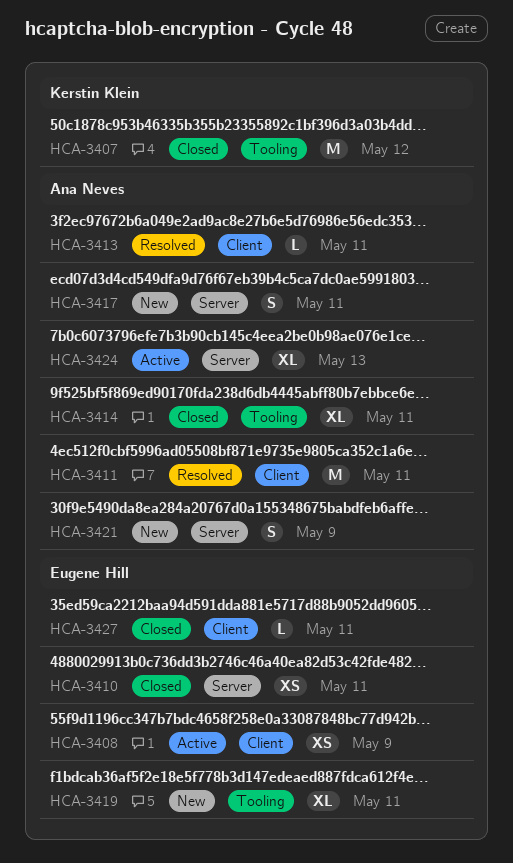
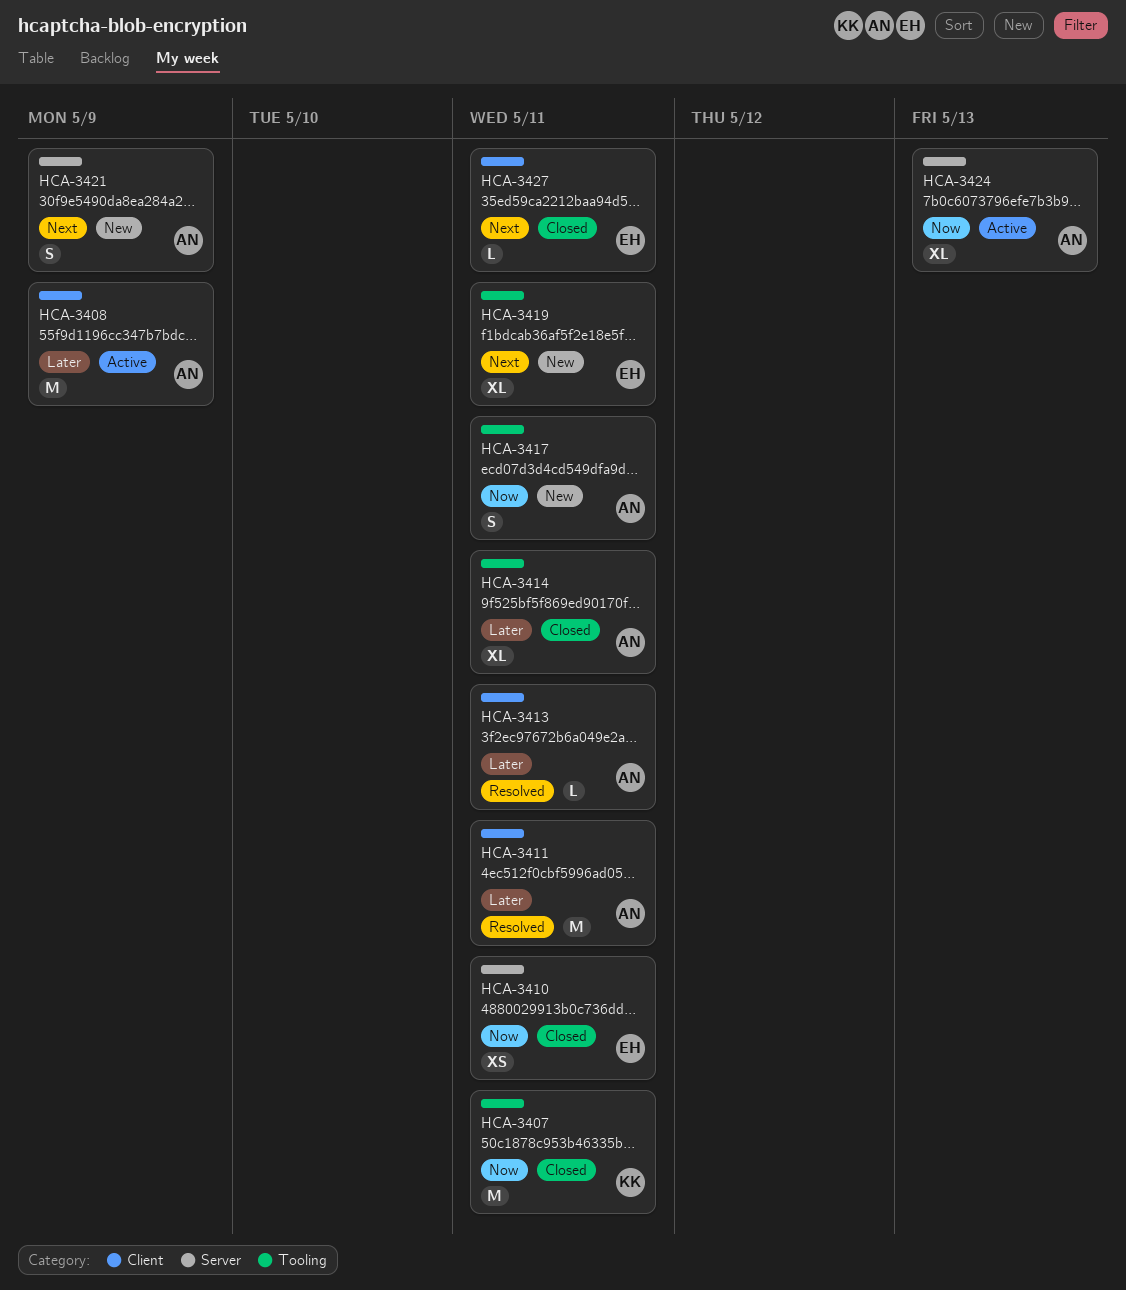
HCA-3407, due: May 12 -> May 11
HCA-3408, owner: Eugene Hill -> Ana Neves
HCA-3408, estimate: XS -> M
HCA-3417, label: Server -> Tooling

